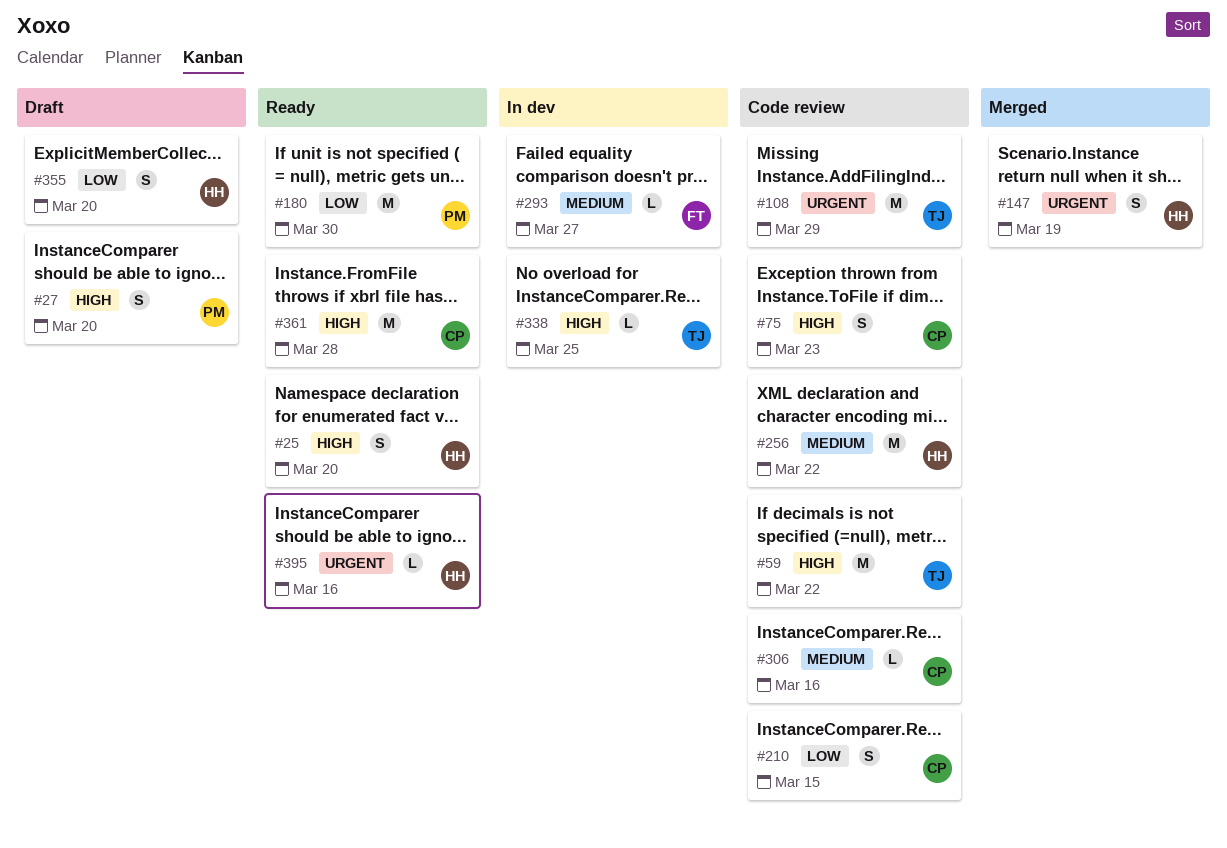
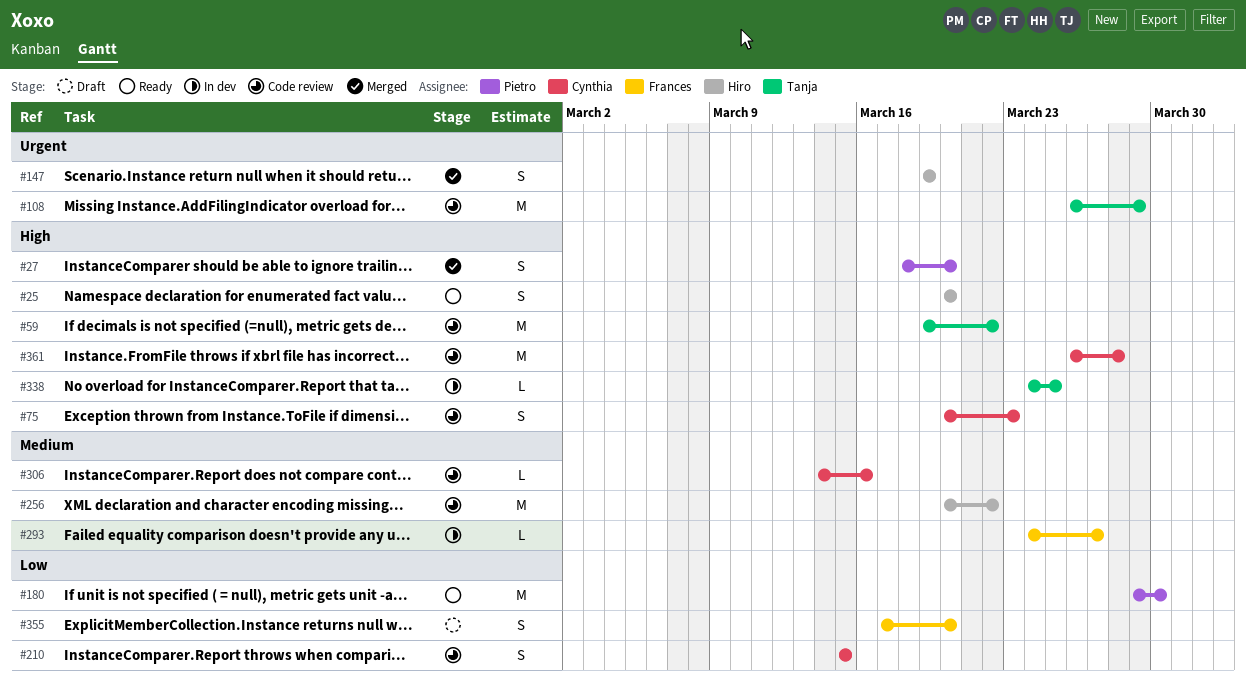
#27, status: Draft -> Merged
#355, owner: Hiro -> Frances
#361, status: Ready -> Code review
#395: present -> none

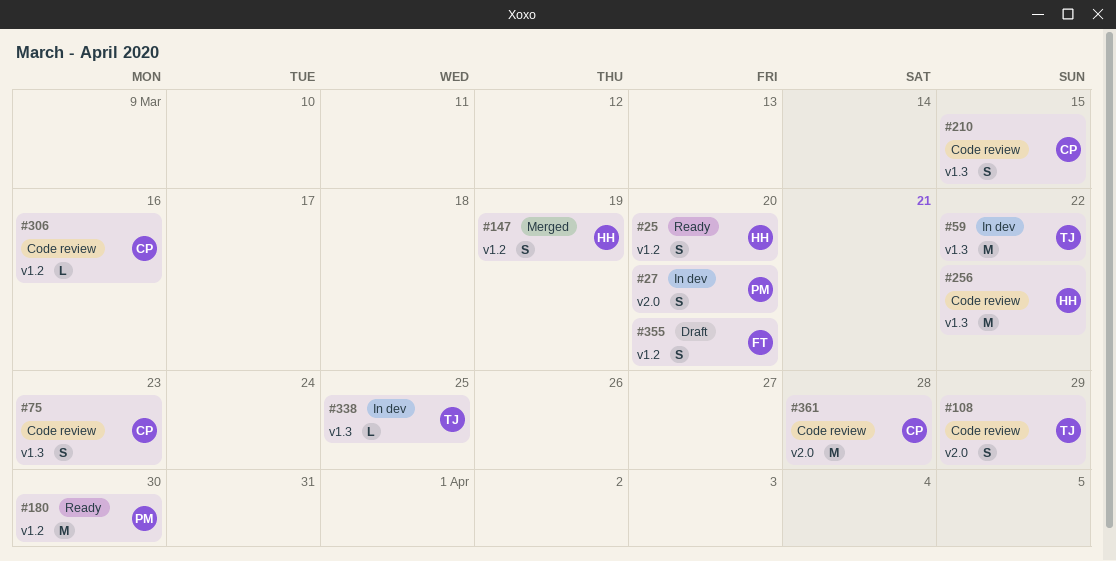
#27, status: Merged -> In dev
#59, status: Code review -> In dev
#108, estimate: M -> S
#293: present -> none

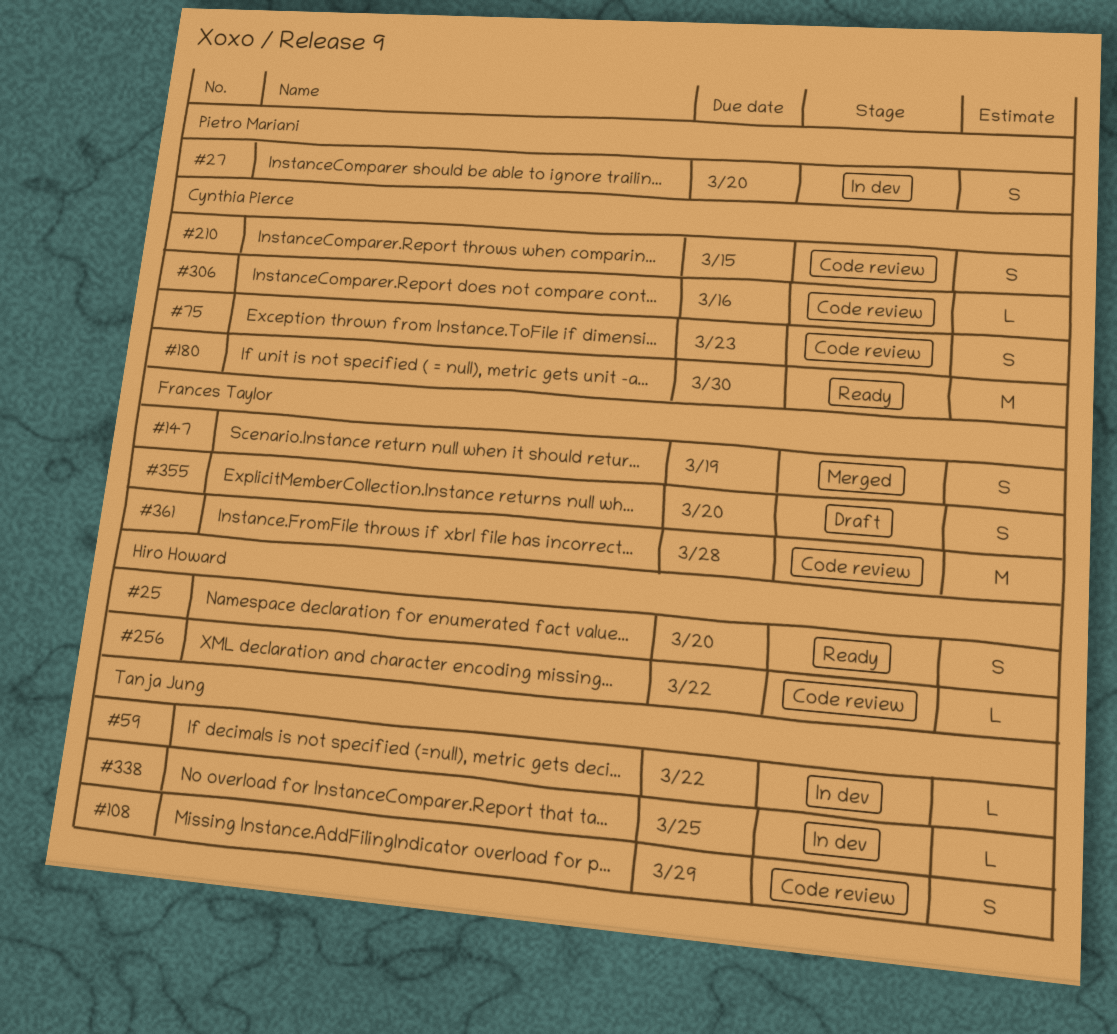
#59, estimate: M -> L
#147, owner: Hiro Howard -> Frances Taylor
#180, owner: Pietro Mariani -> Cynthia Pierce
#256, estimate: M -> L
#361, owner: Cynthia Pierce -> Frances Taylor

